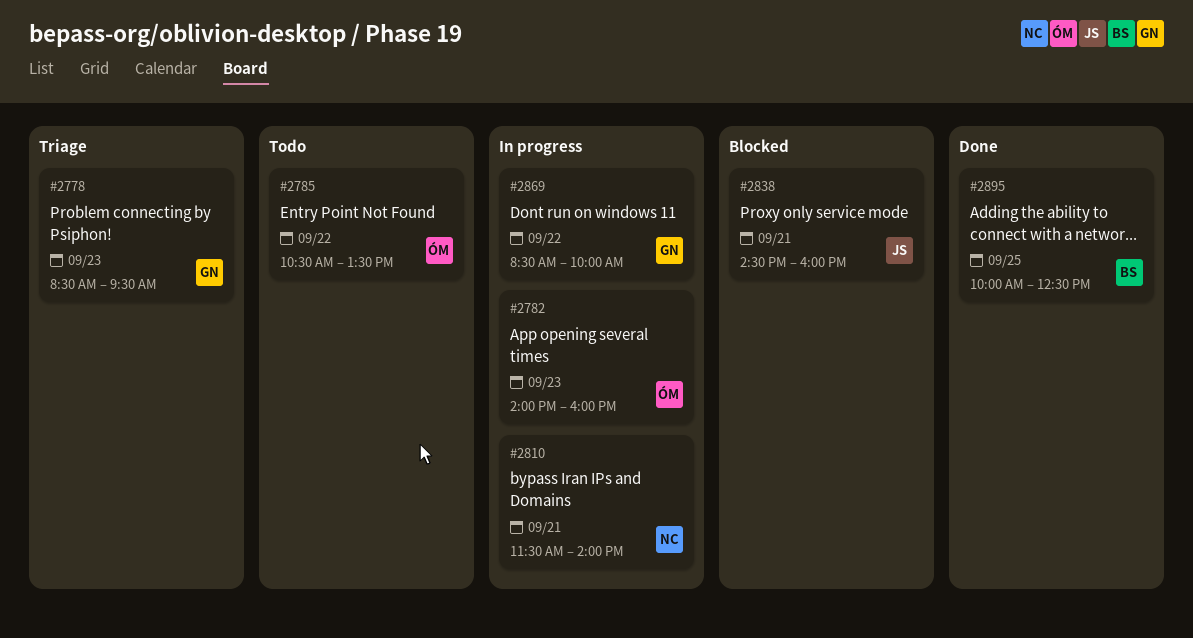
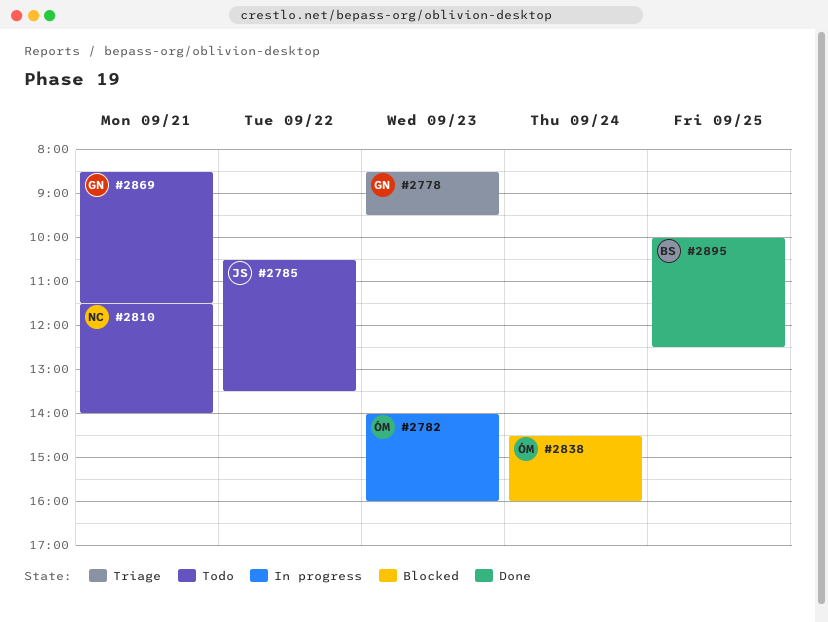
#2785, owner: ÓM -> JS
#2810, status: In progress -> Todo
#2838, owner: JS -> ÓM
#2838, day: Sep 21 -> Sep 24
#2869, status: In progress -> Todo
#2869, day: Sep 22 -> Sep 21
#2869, ends: 10:00 -> 11:30

